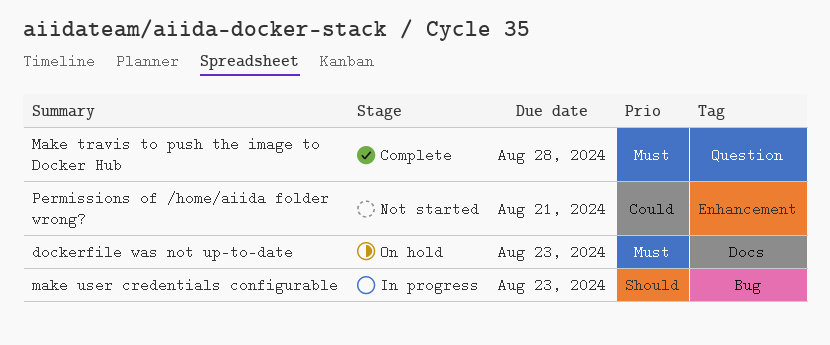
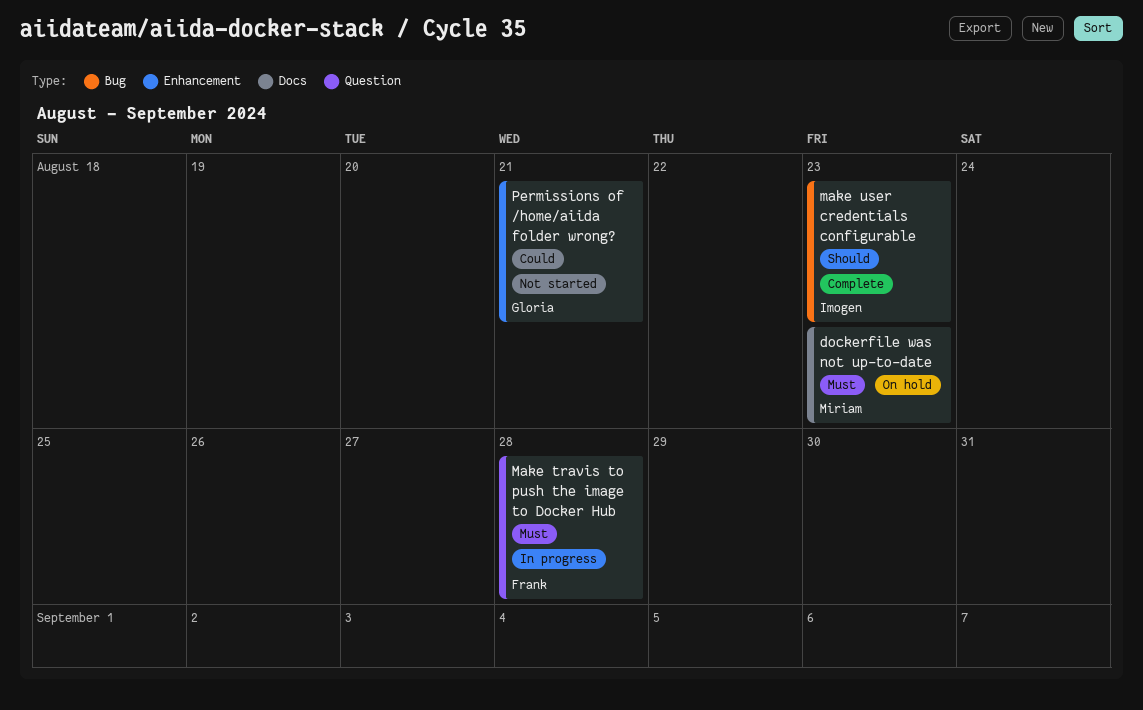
Make travis to push the image to Docker Hub, status: Complete -> In progress
make user credentials configurable, status: In progress -> Complete

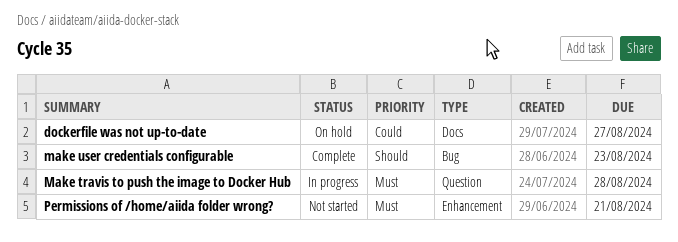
dockerfile was not up-to-date, priority: Must -> Could
dockerfile was not up-to-date, due: Aug 23 -> Aug 27
Permissions of /home/aiida folder wrong?, priority: Could -> Must

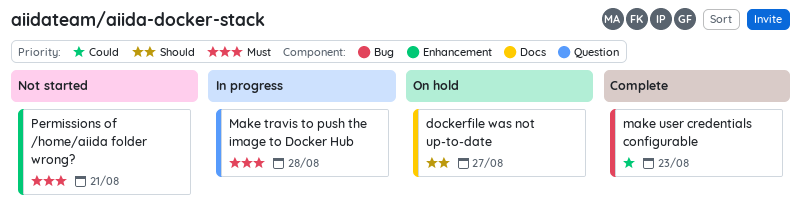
dockerfile was not up-to-date, priority: Could -> Should
make user credentials configurable, priority: Should -> Could

